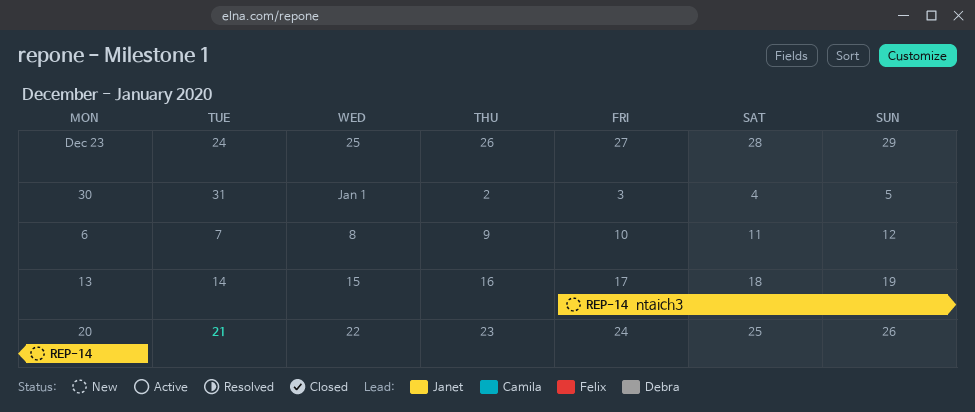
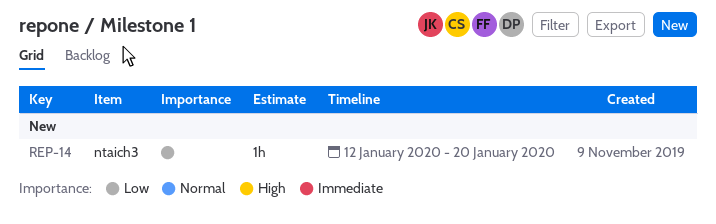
REP-14, start: Jan 17 -> Jan 12

